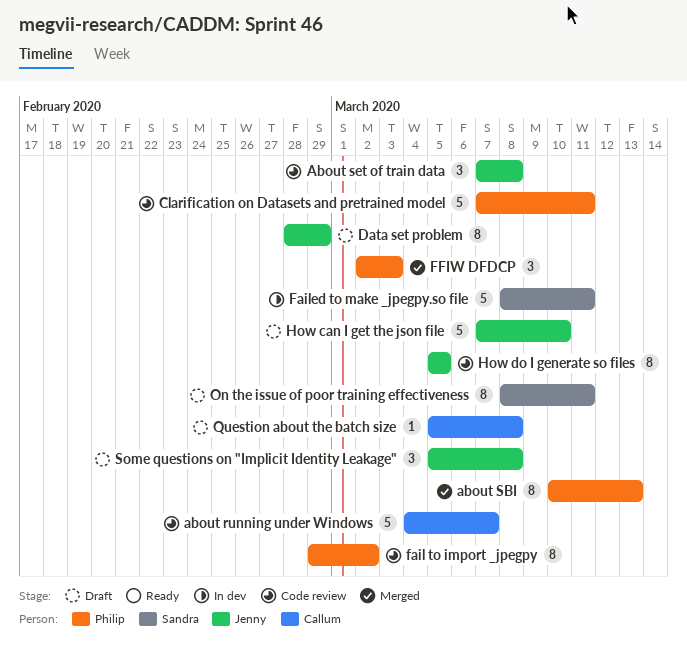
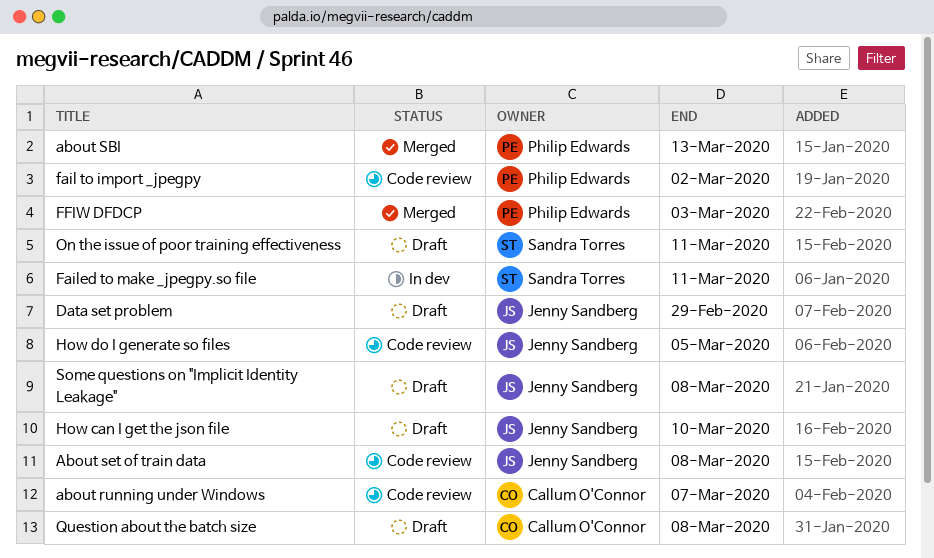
Clarification on Datasets and pretrained model: present -> none

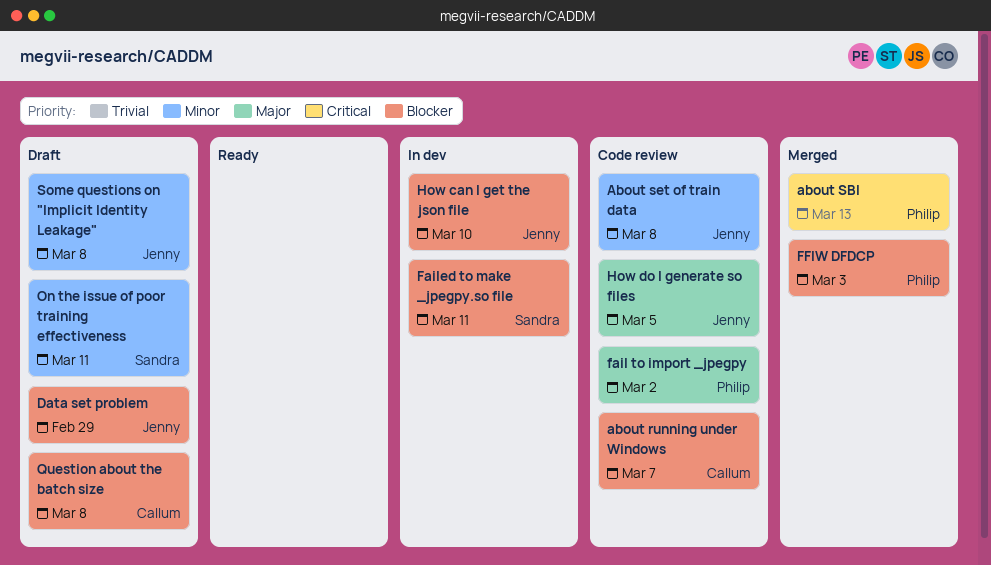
How can I get the json file, status: Draft -> In dev

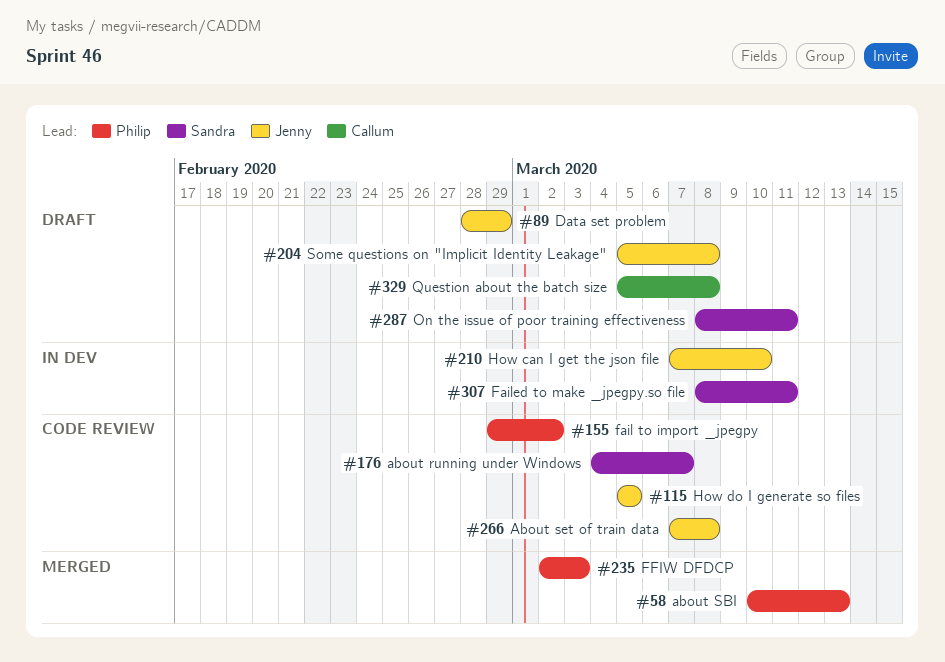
about running under Windows, owner: Callum -> Sandra

